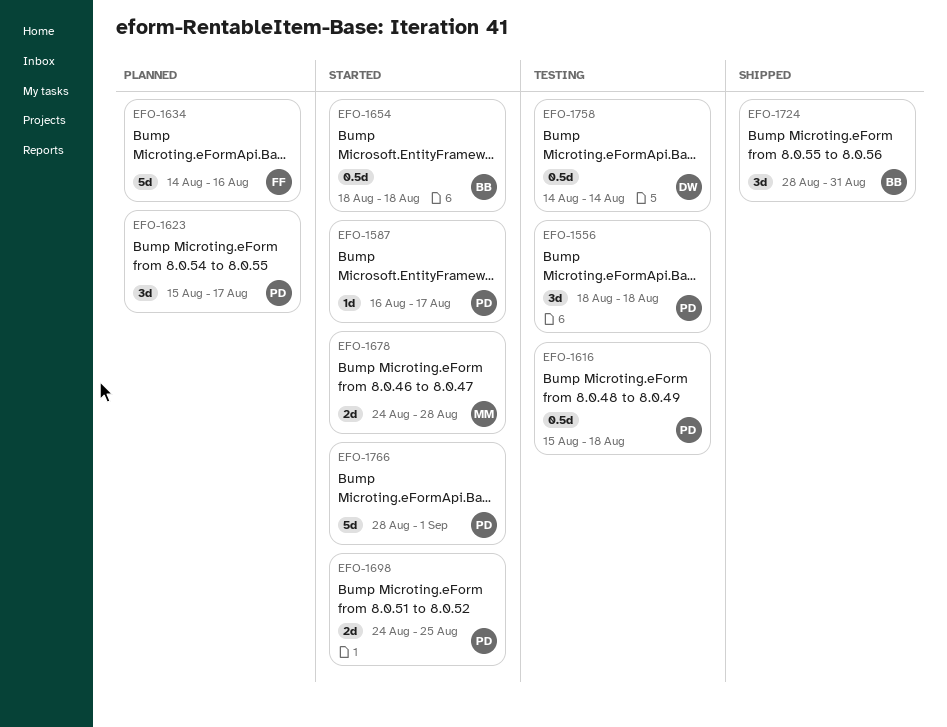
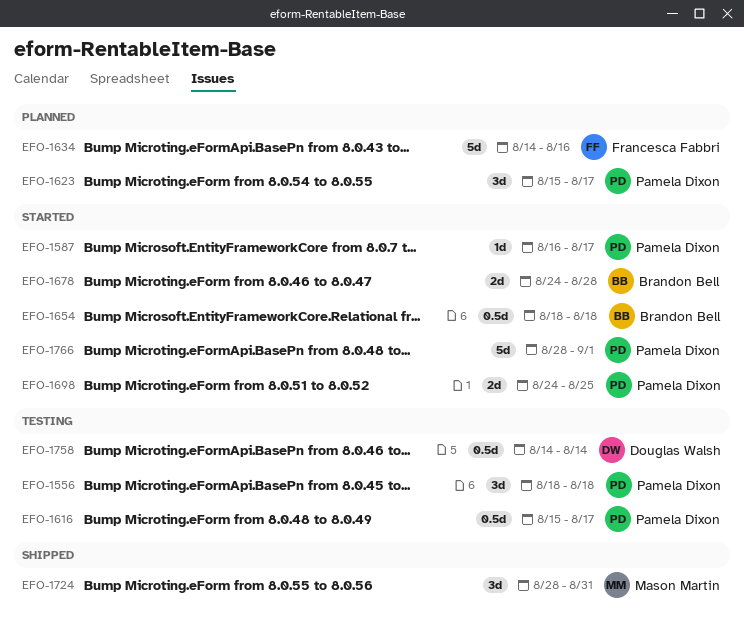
EFO-1616, due: Aug 18 -> Aug 17
EFO-1678, owner: Mason Martin -> Brandon Bell
EFO-1724, owner: Brandon Bell -> Mason Martin

